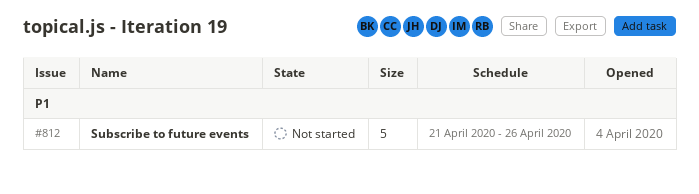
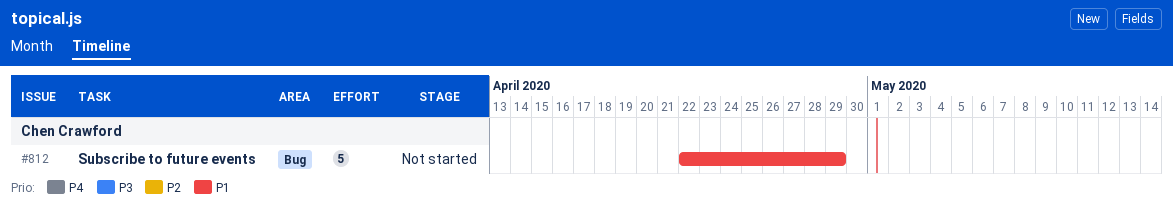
#812, start: Apr 21 -> Apr 22
#812, due: Apr 26 -> Apr 29

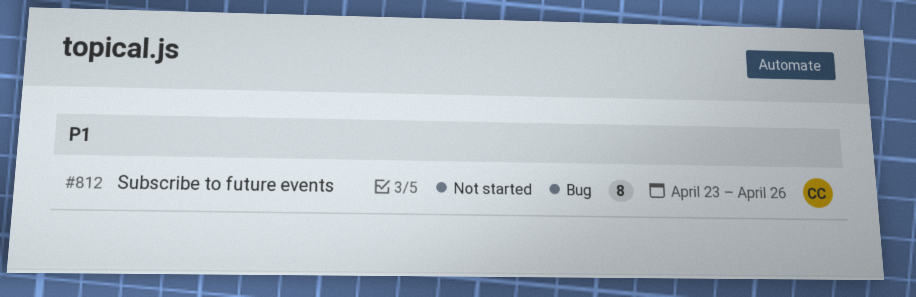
#812, estimate: 5 -> 8
#812, start: Apr 22 -> Apr 23
#812, due: Apr 29 -> Apr 26

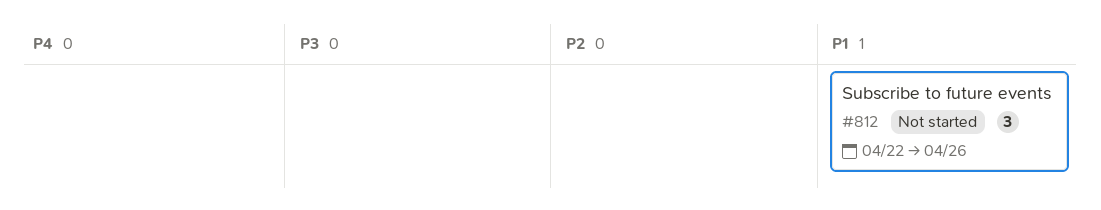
#812, estimate: 8 -> 3
#812, start: Apr 23 -> Apr 22

